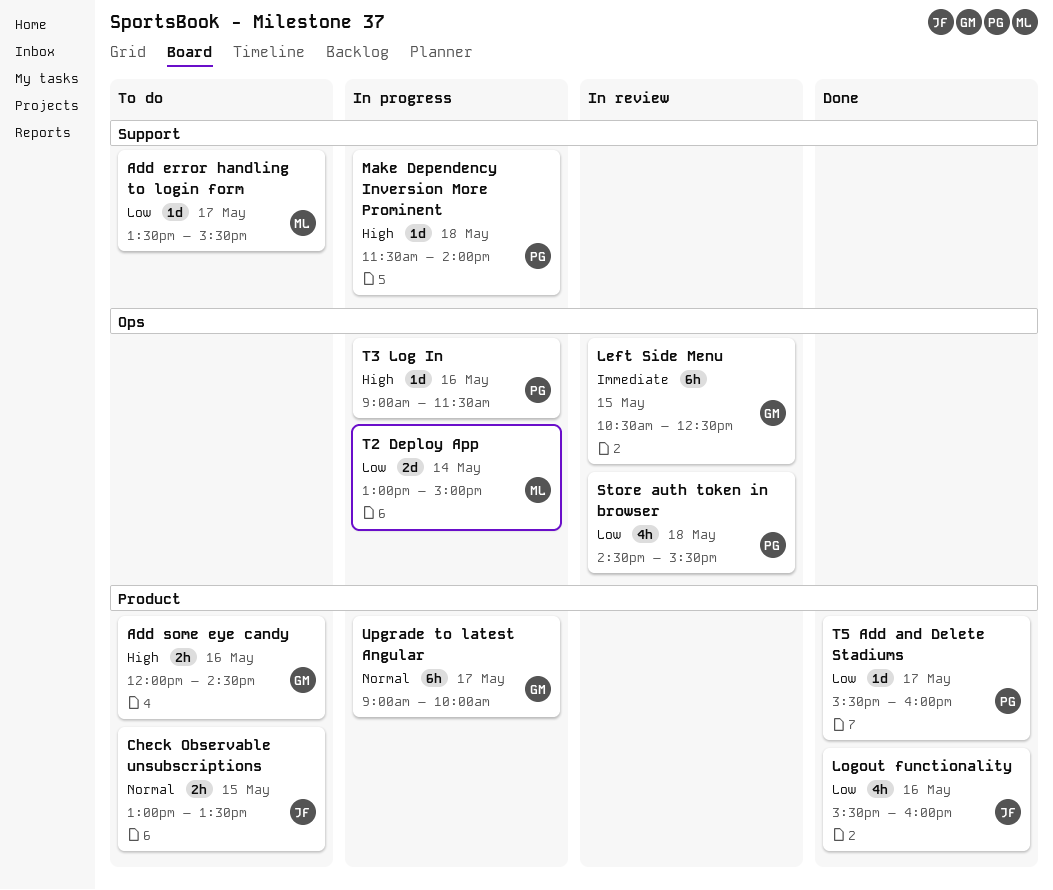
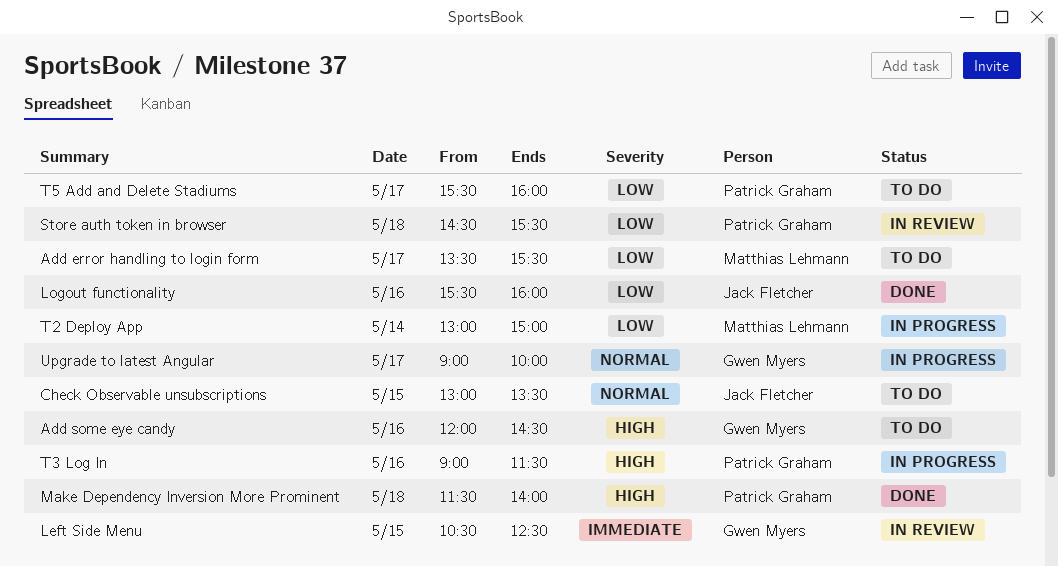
Make Dependency Inversion More Prominent, status: In progress -> Done
T5 Add and Delete Stadiums, status: Done -> To do

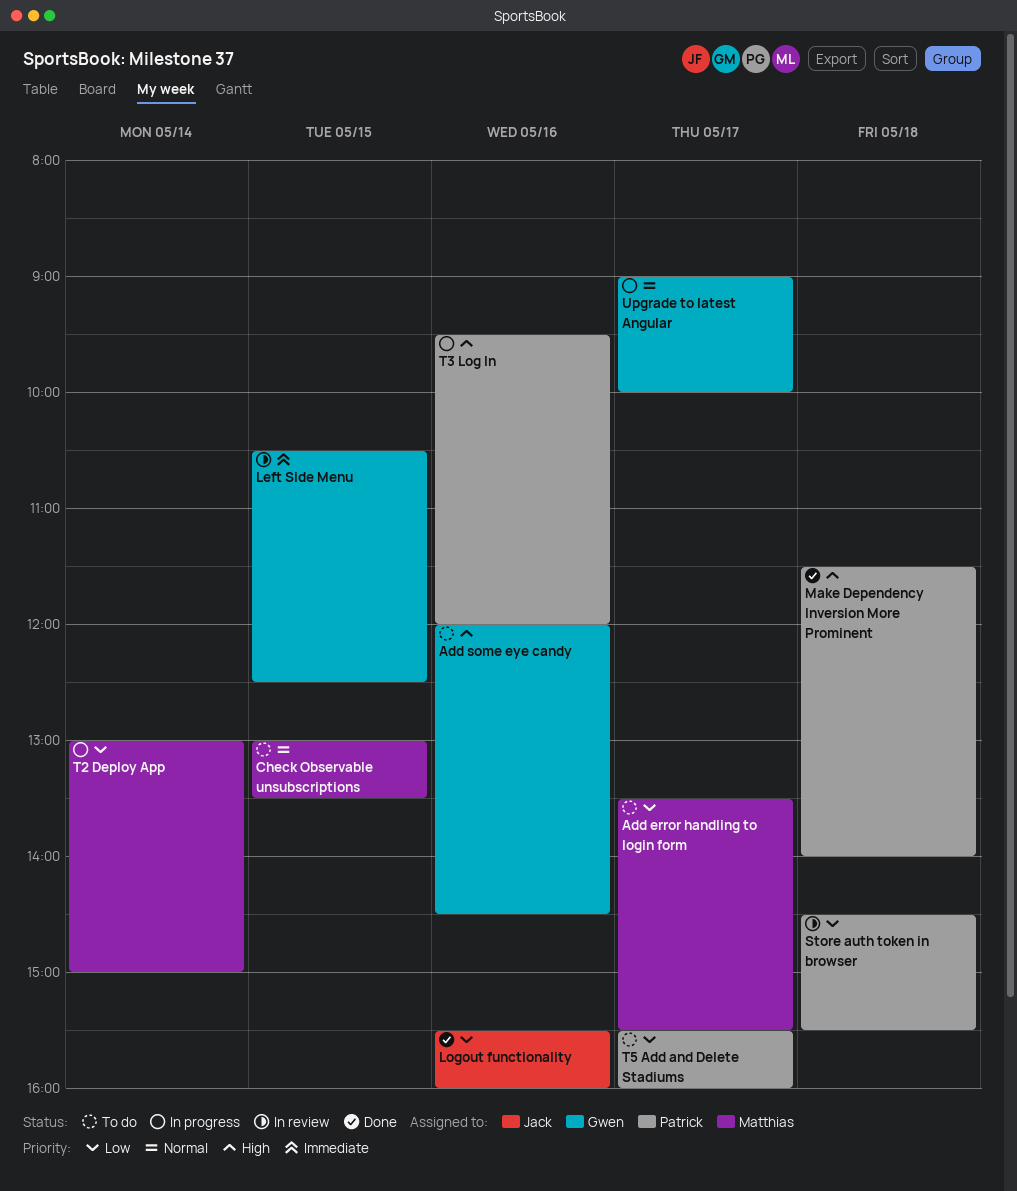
Check Observable unsubscriptions, owner: Jack Fletcher -> Matthias Lehmann
T3 Log In, begins: 09:00 -> 09:30
T3 Log In, ends: 11:30 -> 12:00

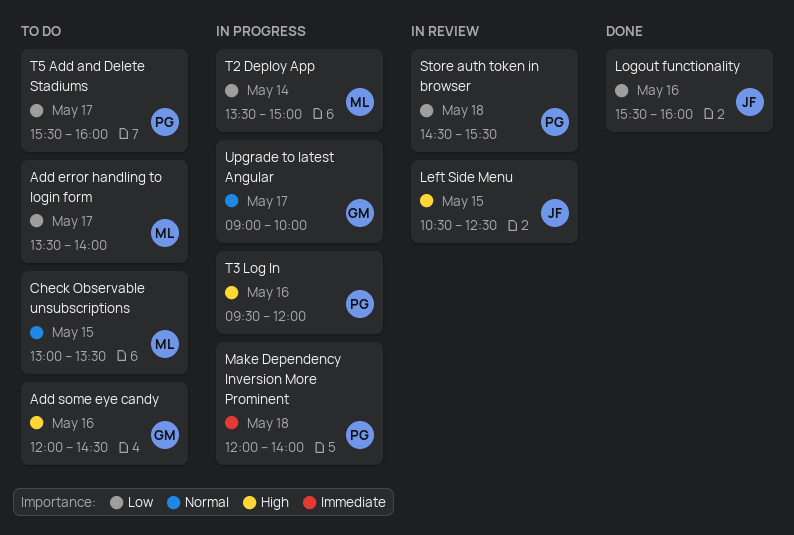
Add error handling to login form, ends: 15:30 -> 14:00
Left Side Menu, owner: Gwen -> Jack
Left Side Menu, priority: Immediate -> High
Make Dependency Inversion More Prominent, status: Done -> In progress
Make Dependency Inversion More Prominent, priority: High -> Immediate
Make Dependency Inversion More Prominent, begins: 11:30 -> 12:00
T2 Deploy App, begins: 13:00 -> 13:30

